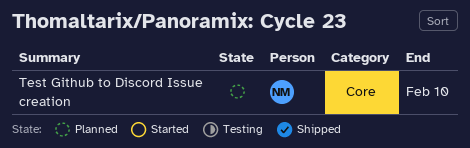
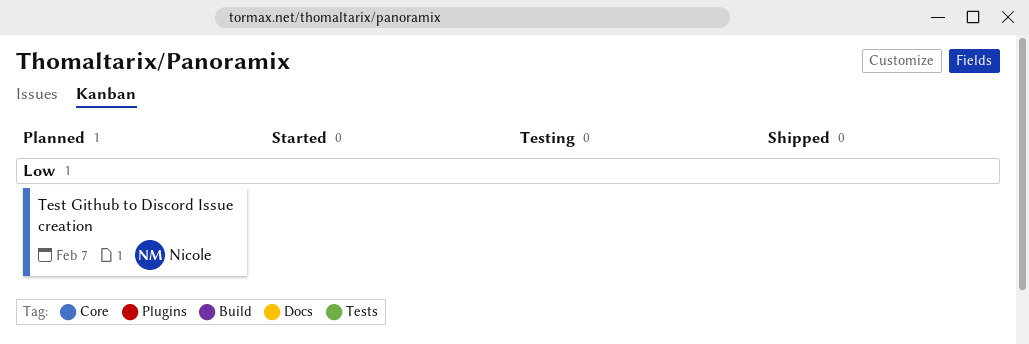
Test Github to Discord Issue creation, due: Feb 10 -> Feb 7

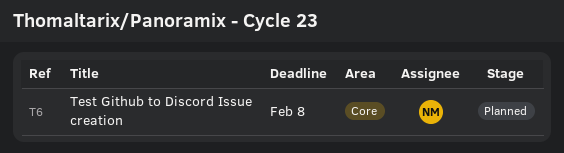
Test Github to Discord Issue creation, due: Feb 7 -> Feb 8

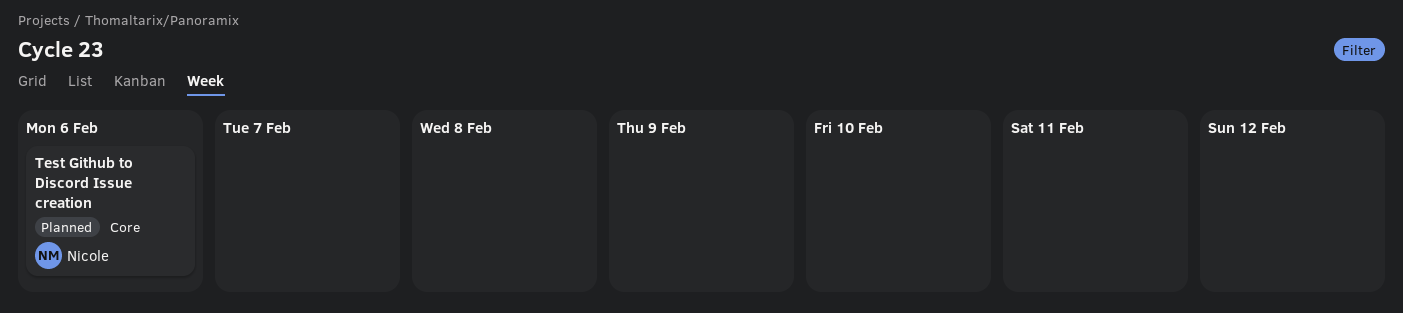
Test Github to Discord Issue creation, due: Feb 8 -> Feb 6

